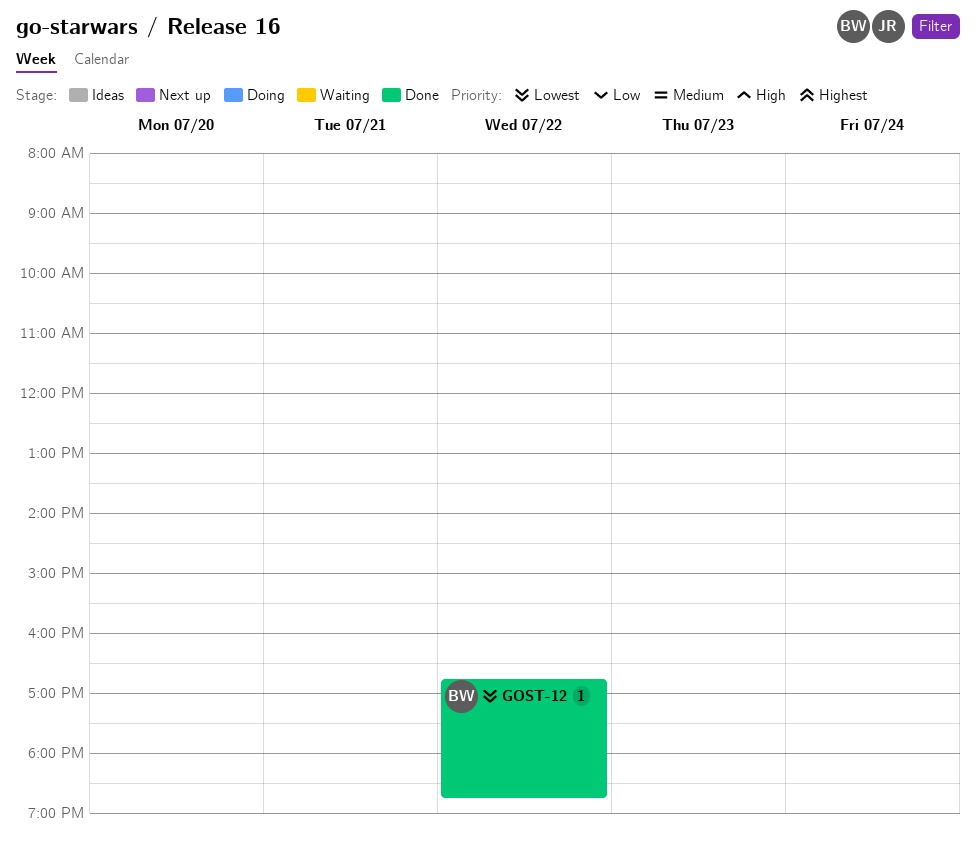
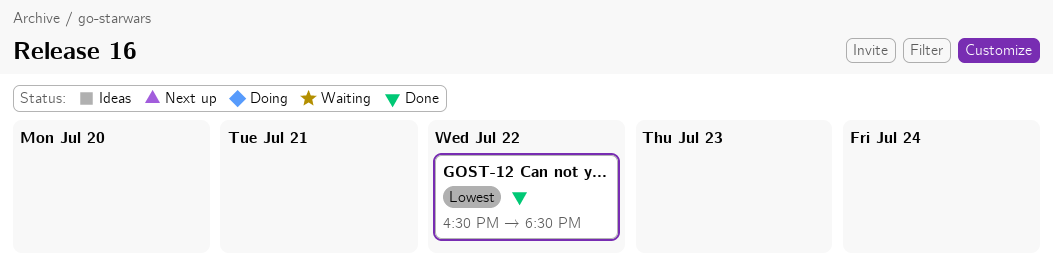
GOST-12, begins: 16:45 -> 16:30
GOST-12, ends: 18:45 -> 18:30

